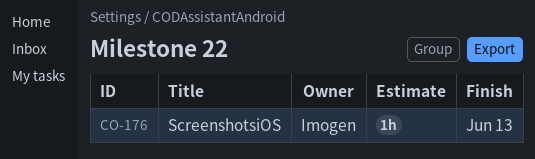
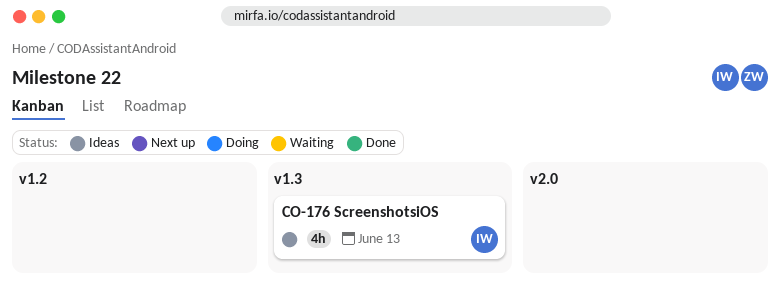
CO-176, estimate: 1h -> 4h

